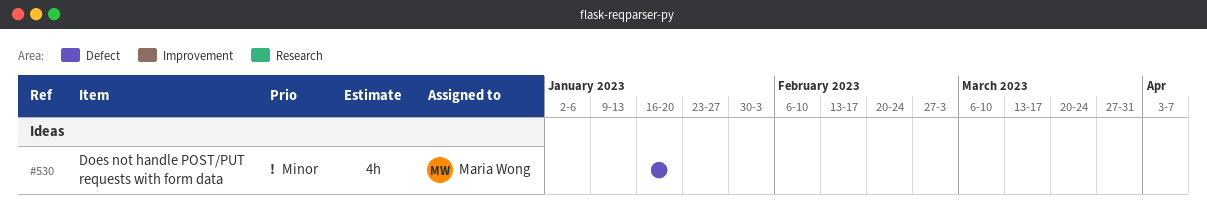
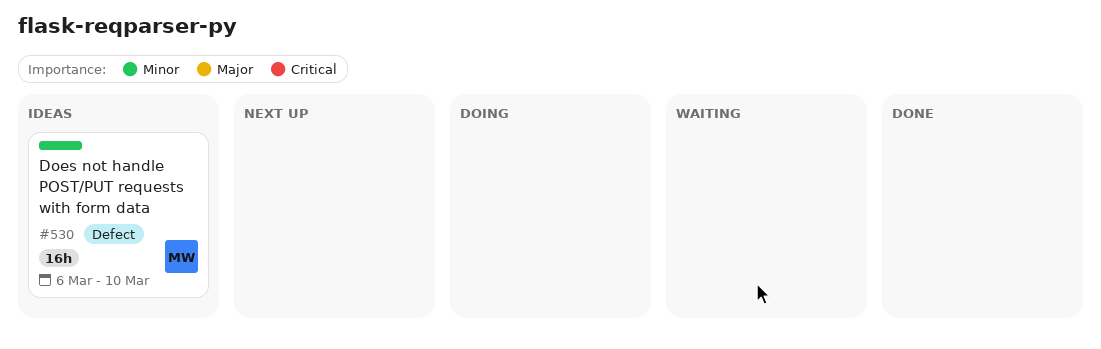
#530, estimate: 4h -> 16h
#530, start: Jan 16 -> Mar 6
#530, due: Jan 20 -> Mar 10

